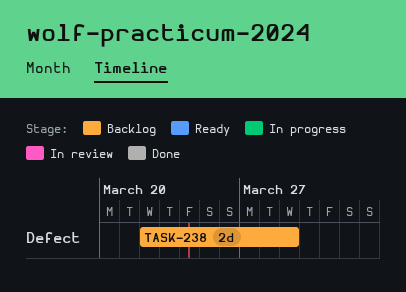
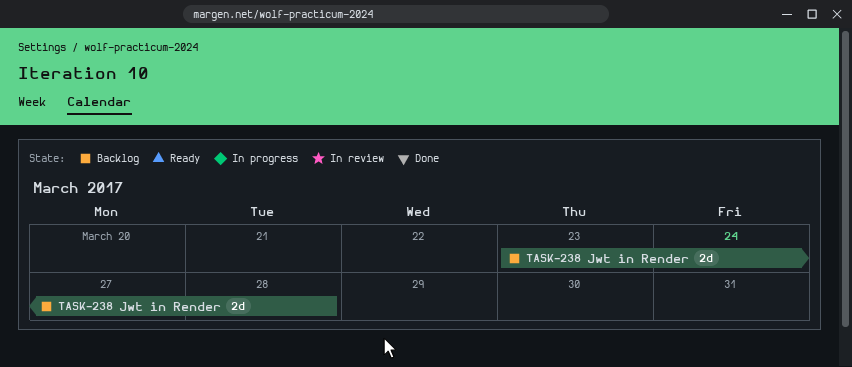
TASK-238, start: Mar 22 -> Mar 23
TASK-238, due: Mar 29 -> Mar 28

